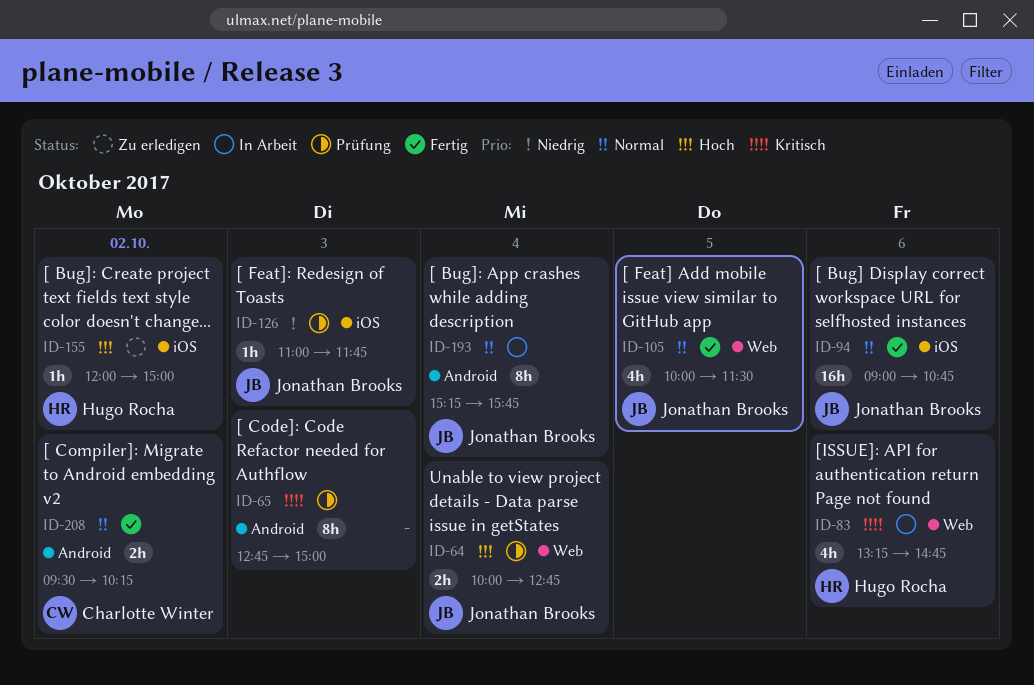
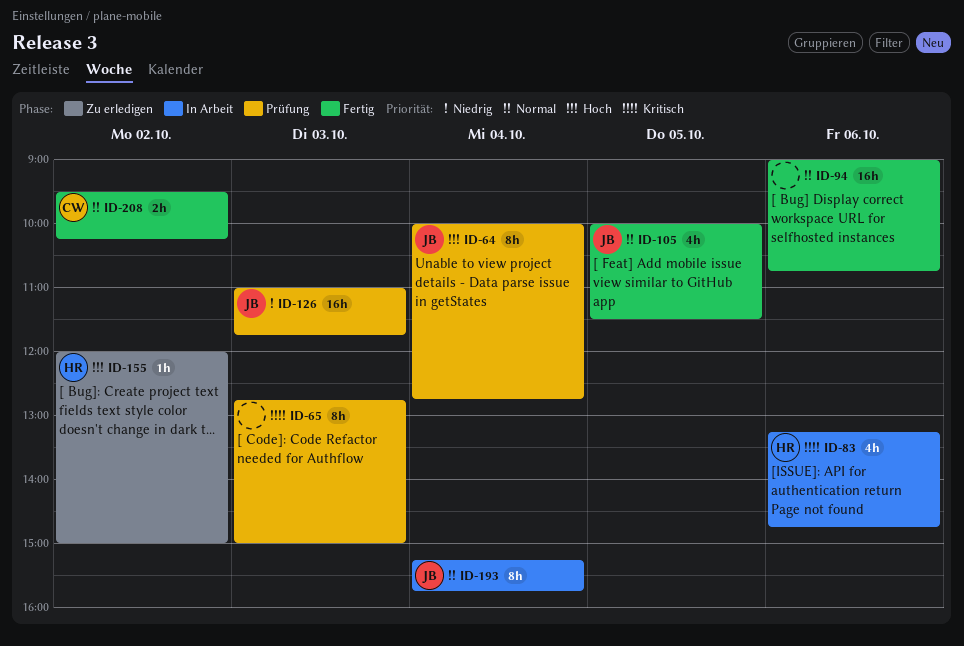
ID-64, estimate: 2h -> 8h
ID-94, owner: Jonathan Brooks -> none
ID-126, estimate: 1h -> 16h

